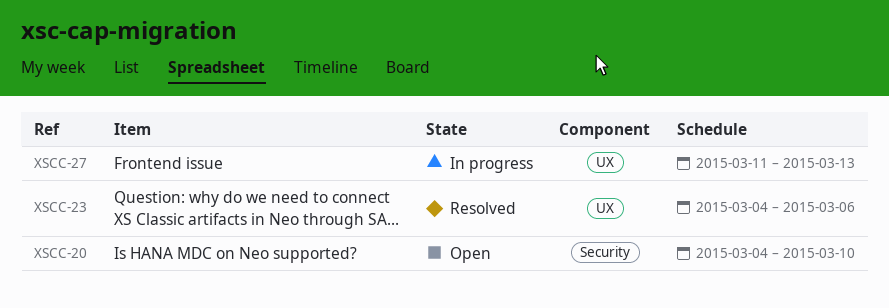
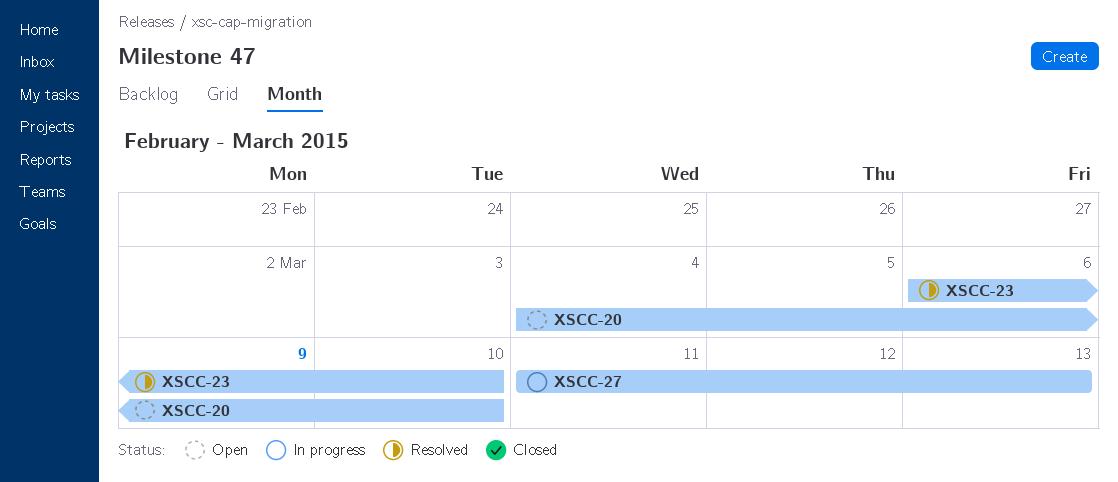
XSCC-23, start: Mar 4 -> Mar 6
XSCC-23, due: Mar 6 -> Mar 10

